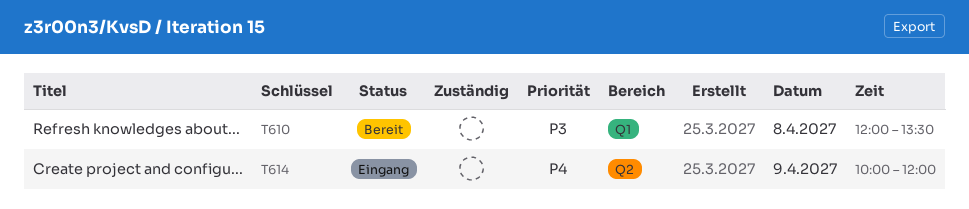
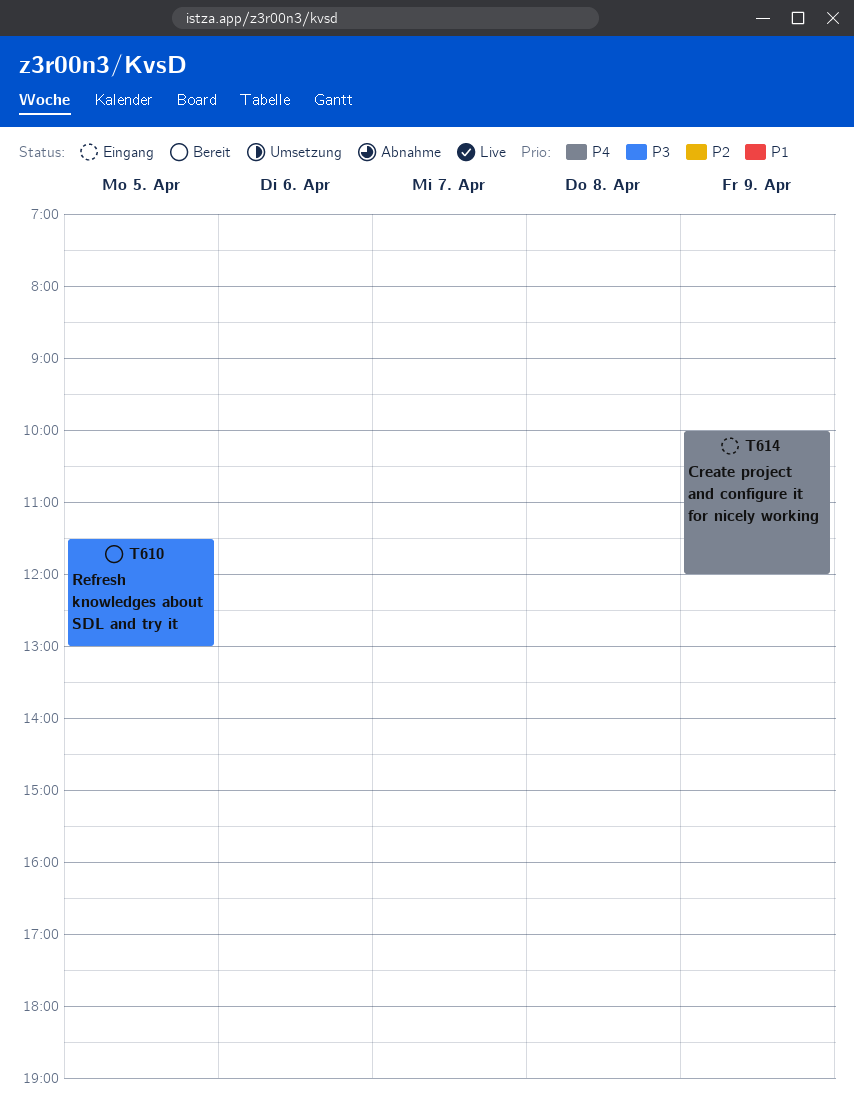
T610, day: Apr 8 -> Apr 5
T610, begins: 12:00 -> 11:30
T610, ends: 13:30 -> 13:00

